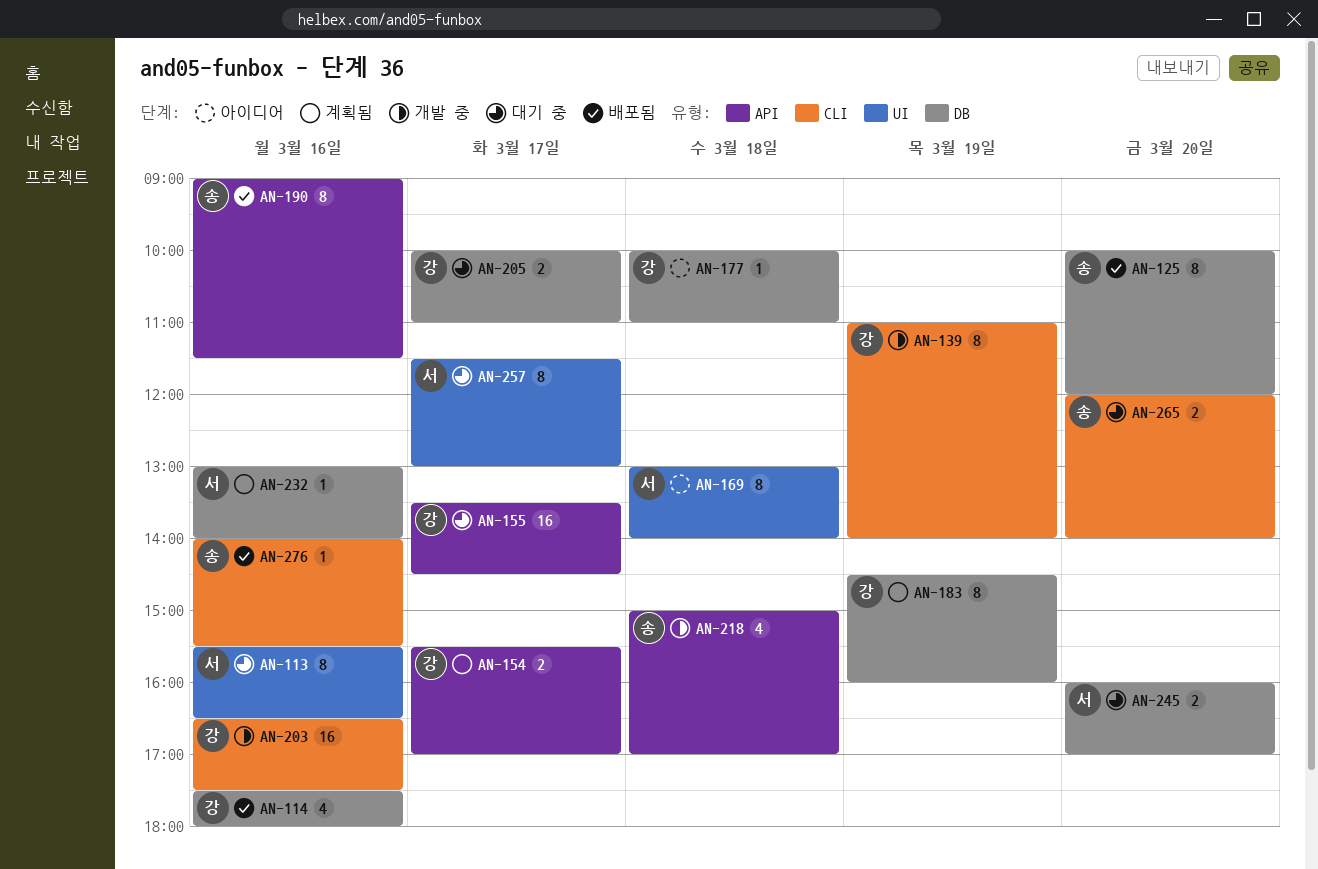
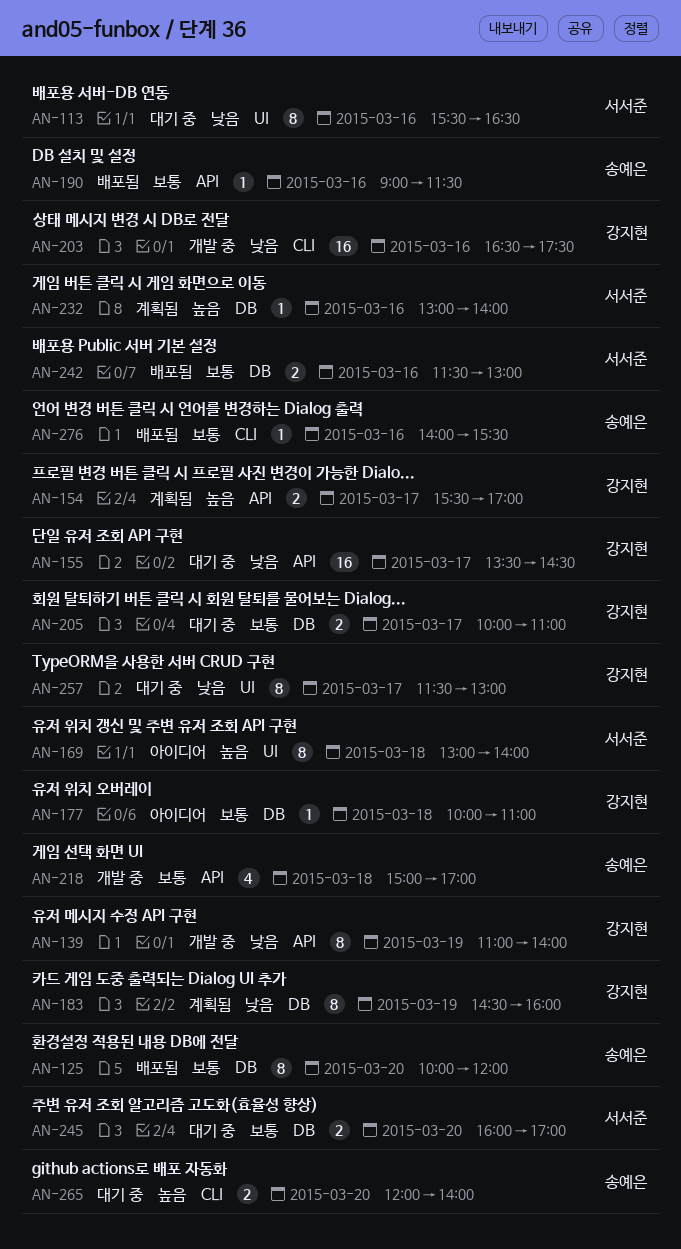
AN-114: present -> none
AN-139, label: CLI -> API
AN-190, estimate: 8 -> 1
AN-242: none -> present
AN-257, owner: 서서준 -> 강지현

